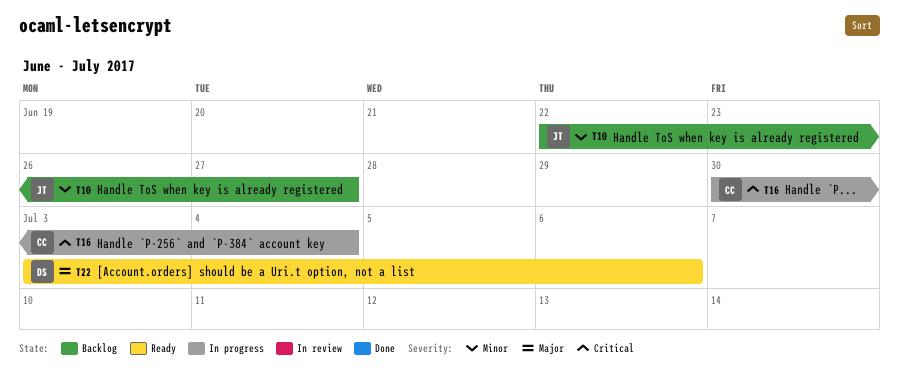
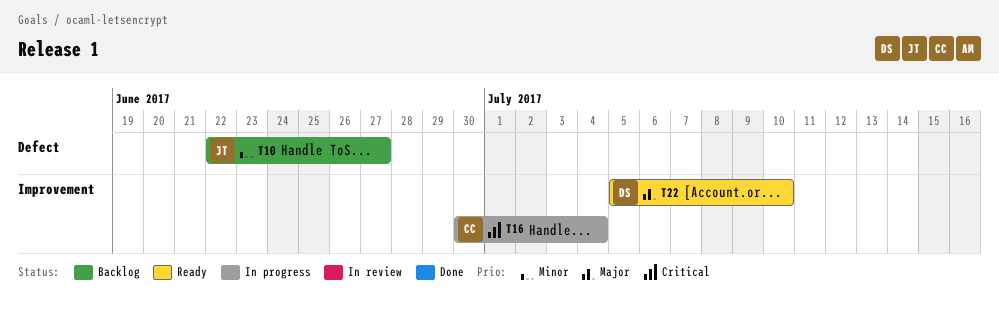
T22, start: Jul 3 -> Jul 5
T22, due: Jul 6 -> Jul 10

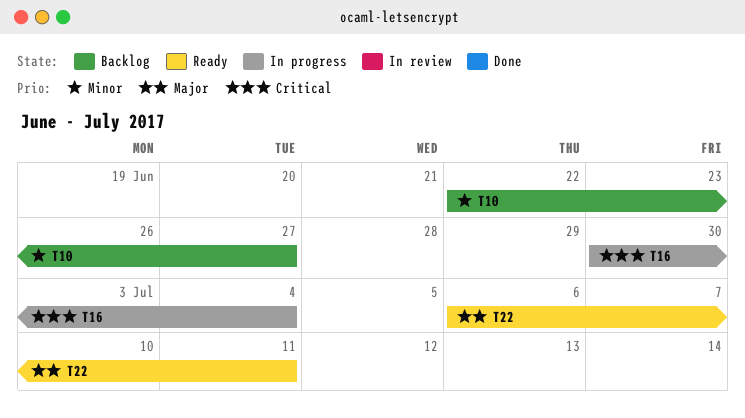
T22, start: Jul 5 -> Jul 6
T22, due: Jul 10 -> Jul 11

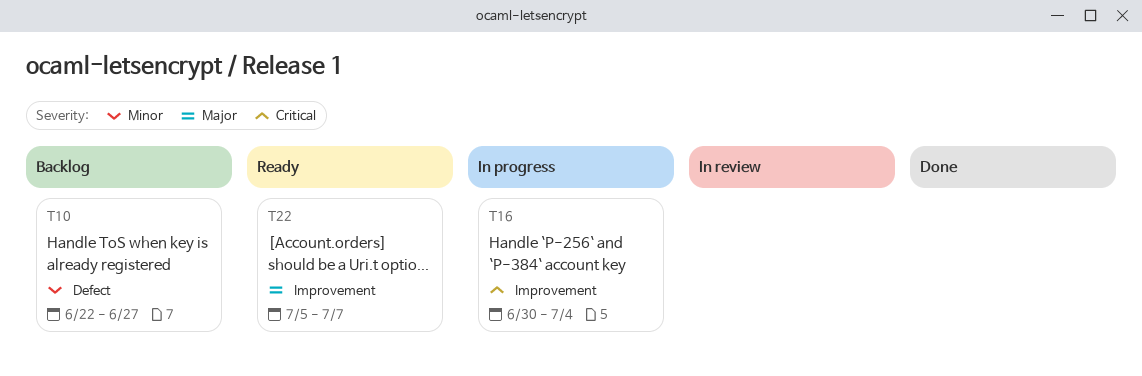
T22, start: Jul 6 -> Jul 5
T22, due: Jul 11 -> Jul 7

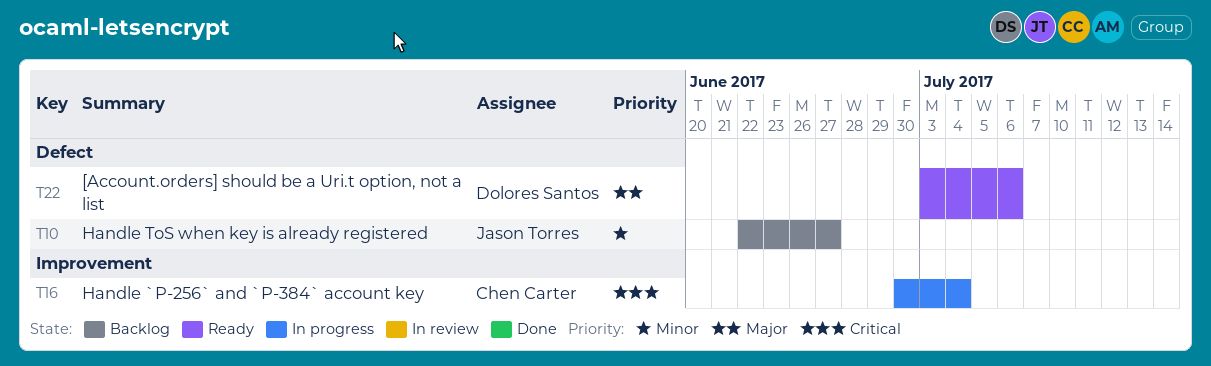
T22, label: Improvement -> Defect
T22, start: Jul 5 -> Jul 3
T22, due: Jul 7 -> Jul 6

